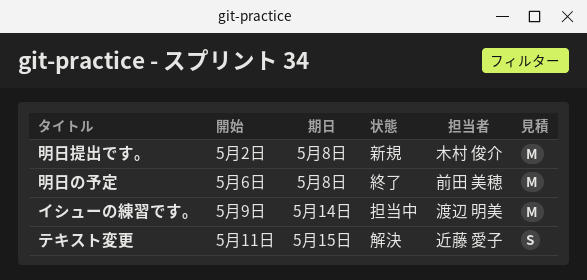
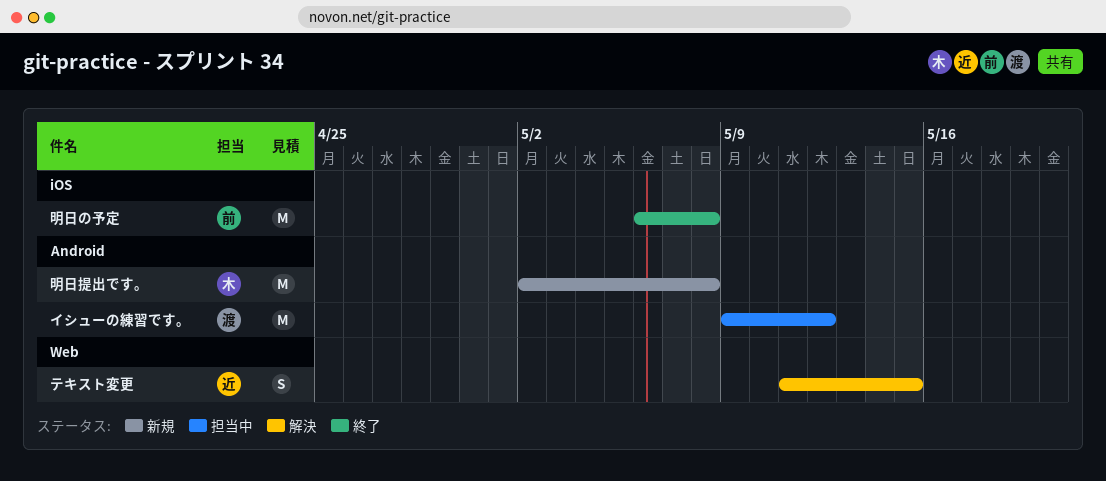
イシューの練習です。, due: May 14 -> May 12

